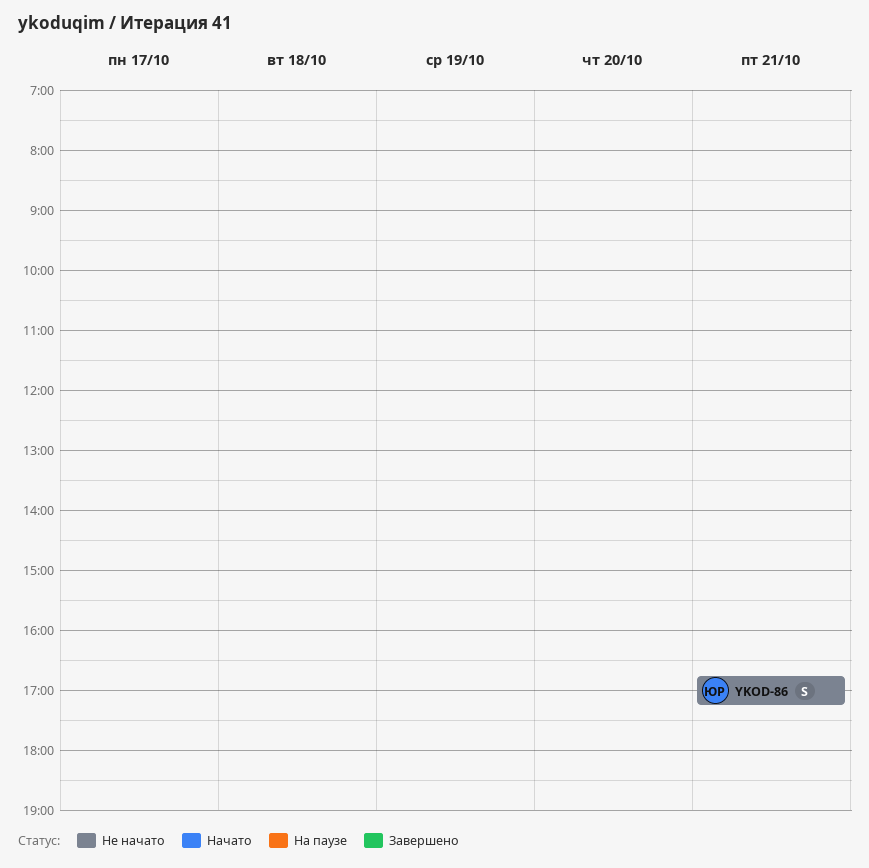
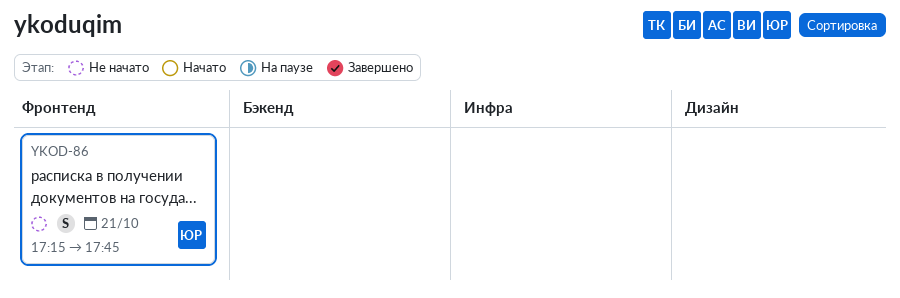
YKOD-86, begins: 16:45 -> 17:15
YKOD-86, ends: 17:15 -> 17:45

